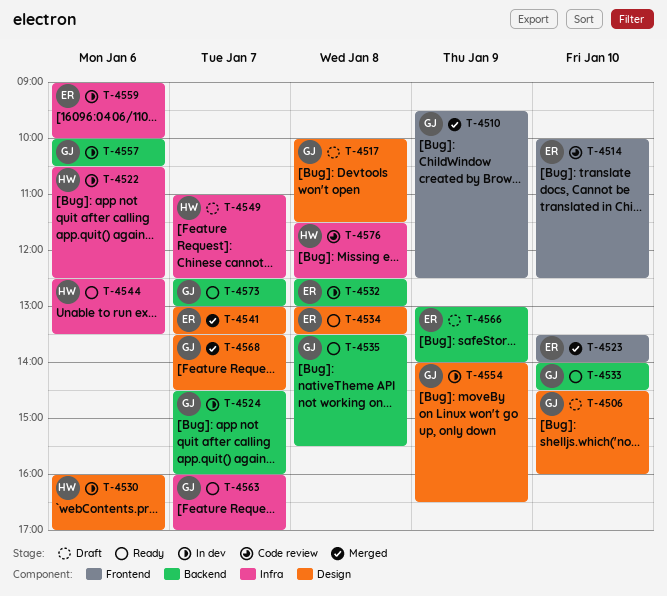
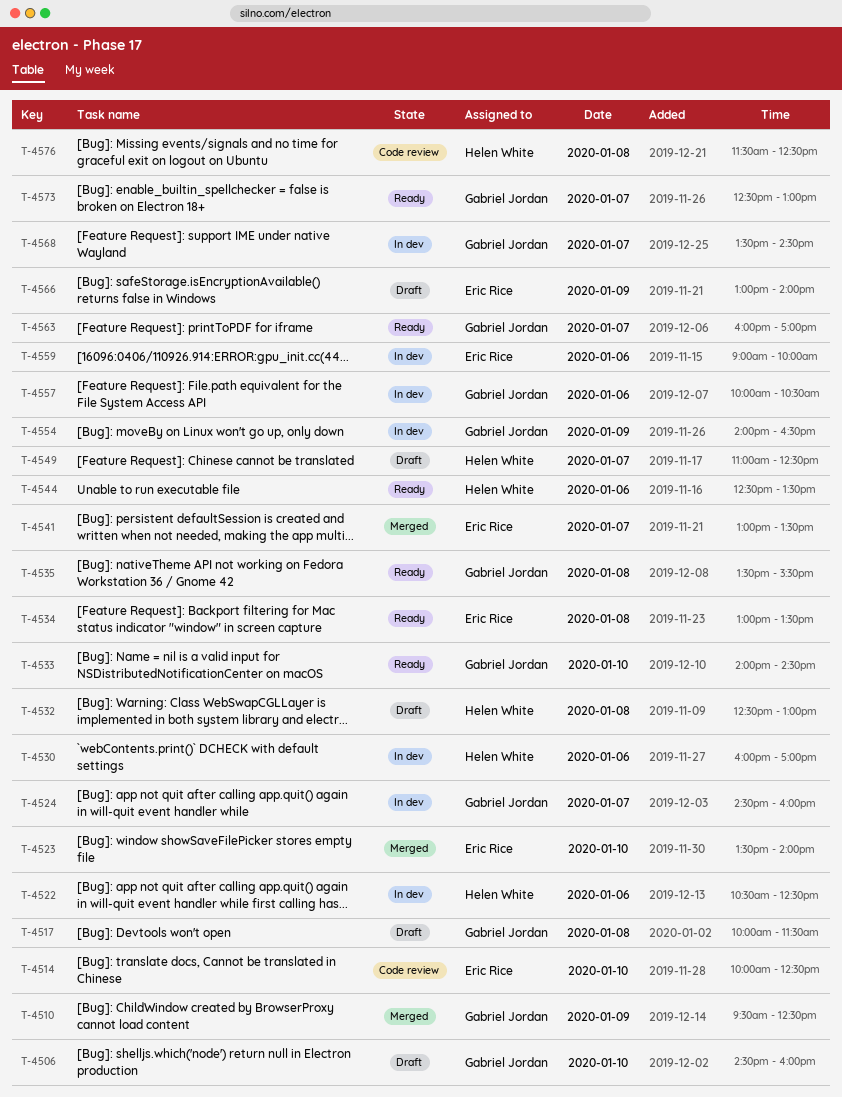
T-4532, status: In dev -> Draft
T-4532, owner: Eric Rice -> Helen White
T-4568, status: Merged -> In dev

